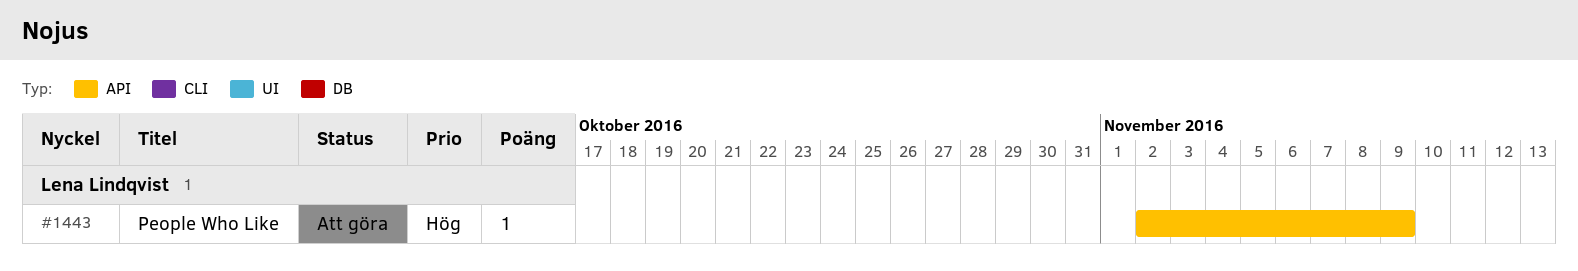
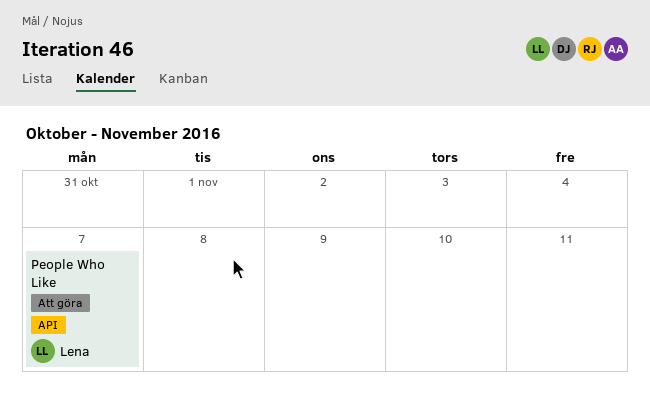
People Who Like, due: Nov 9 -> Nov 7

